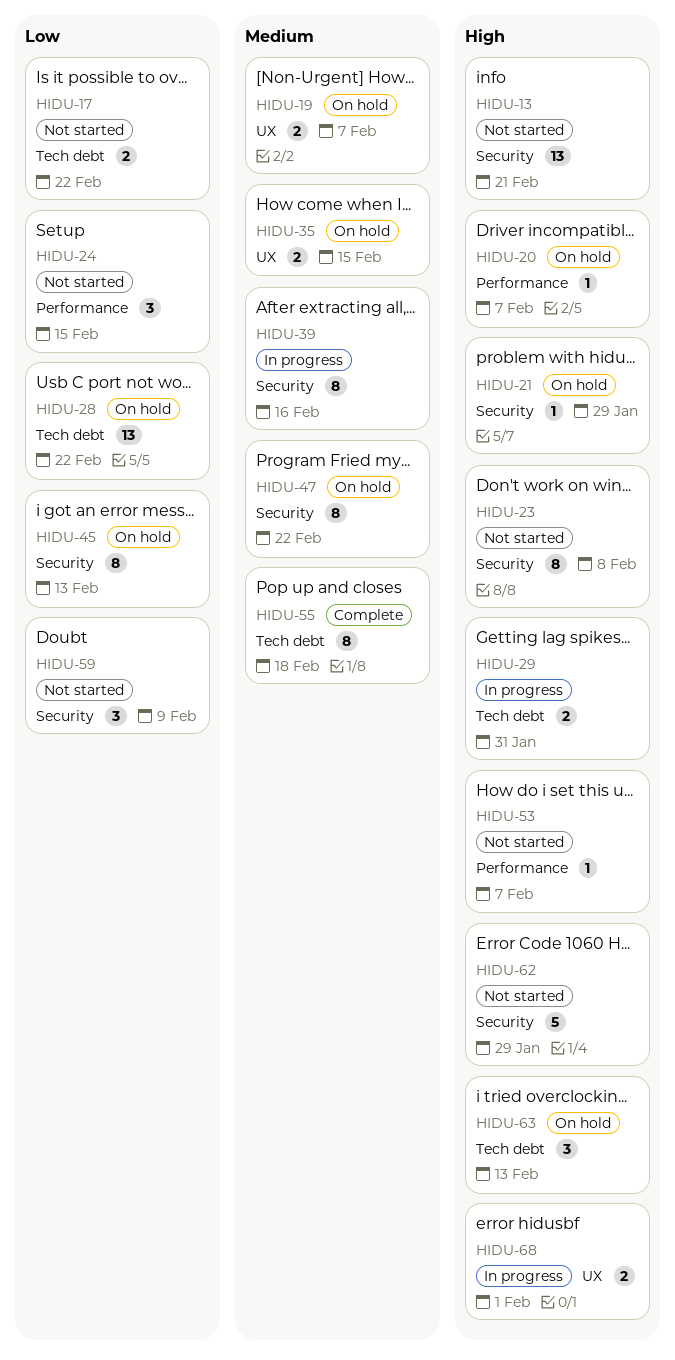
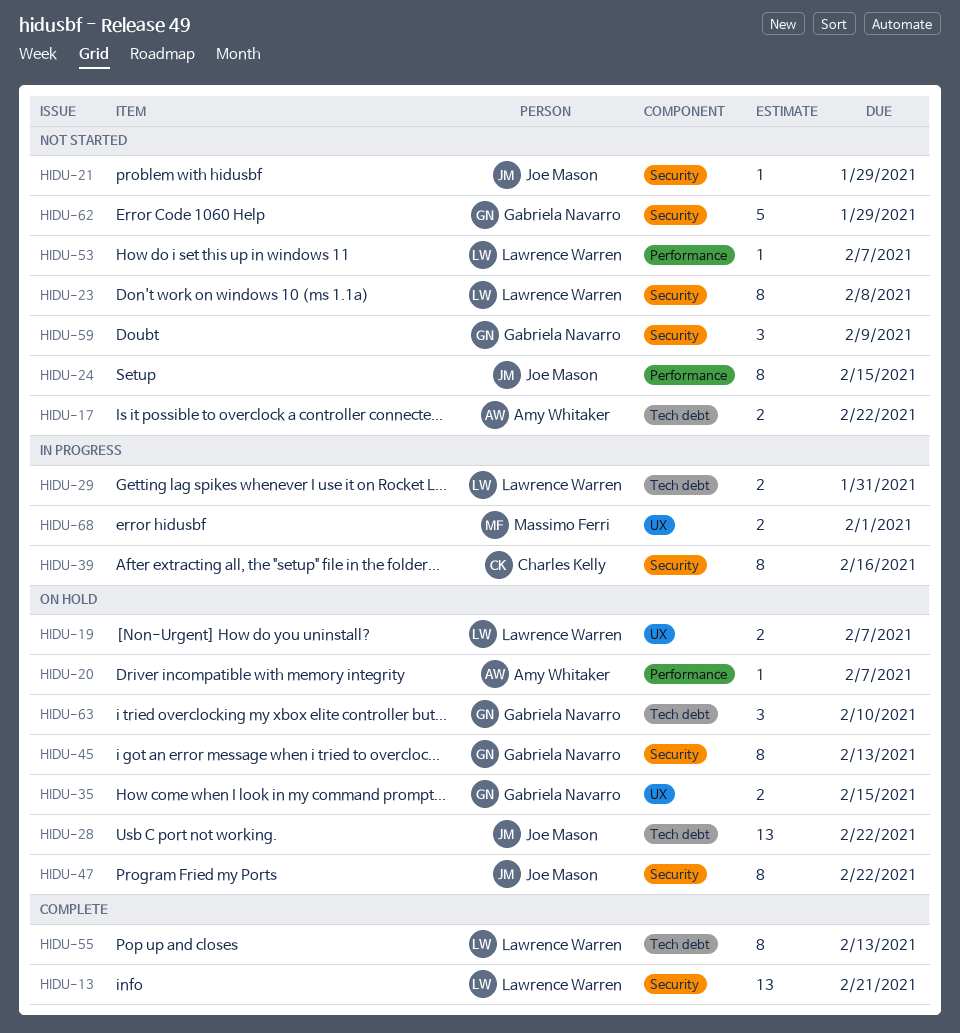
HIDU-13, status: Not started -> Complete
HIDU-21, status: On hold -> Not started
HIDU-24, estimate: 3 -> 8
HIDU-55, due: Feb 18 -> Feb 13
HIDU-63, due: Feb 13 -> Feb 10

